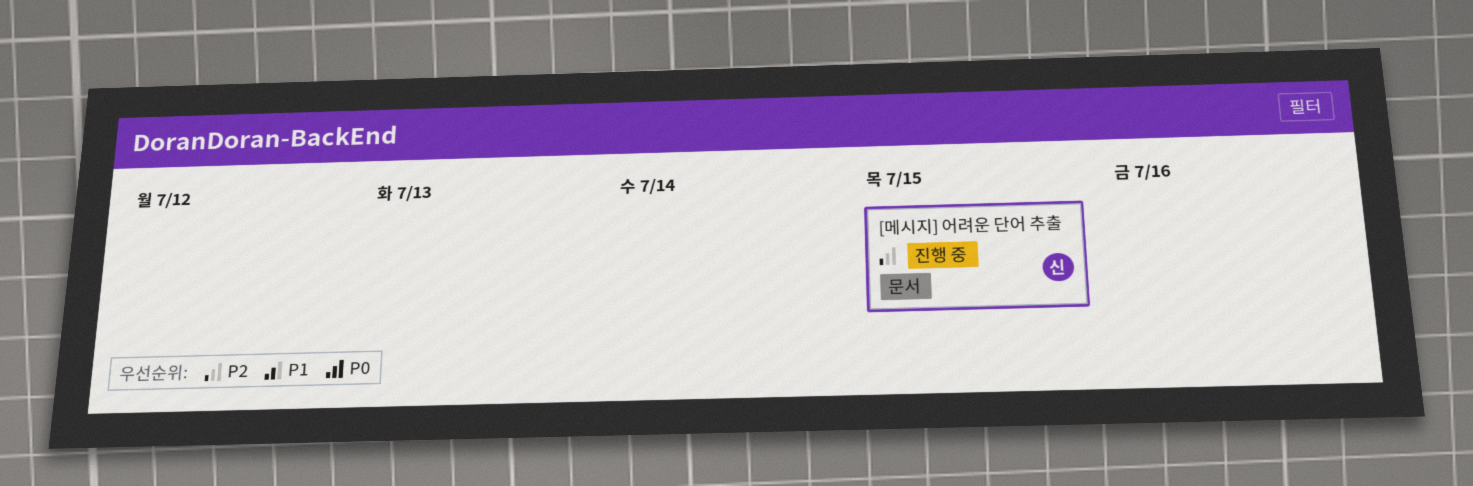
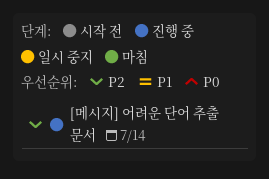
[메시지] 어려운 단어 추출, due: Jul 15 -> Jul 14

